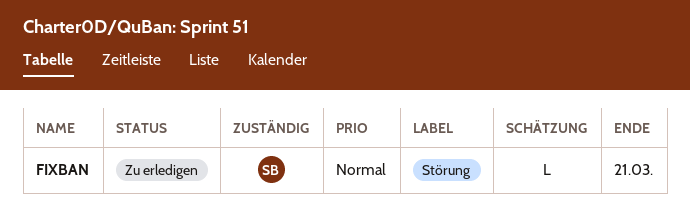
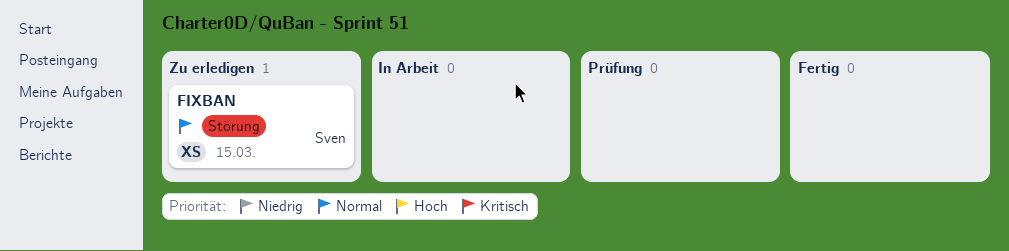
FIXBAN, estimate: L -> XS
FIXBAN, due: Mar 21 -> Mar 15

